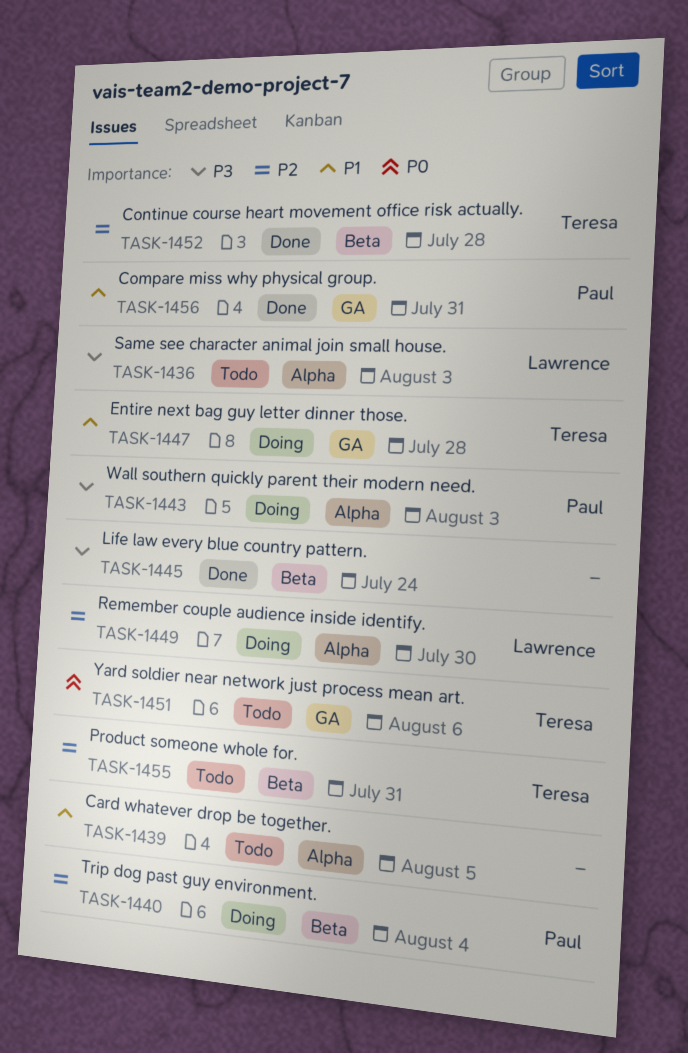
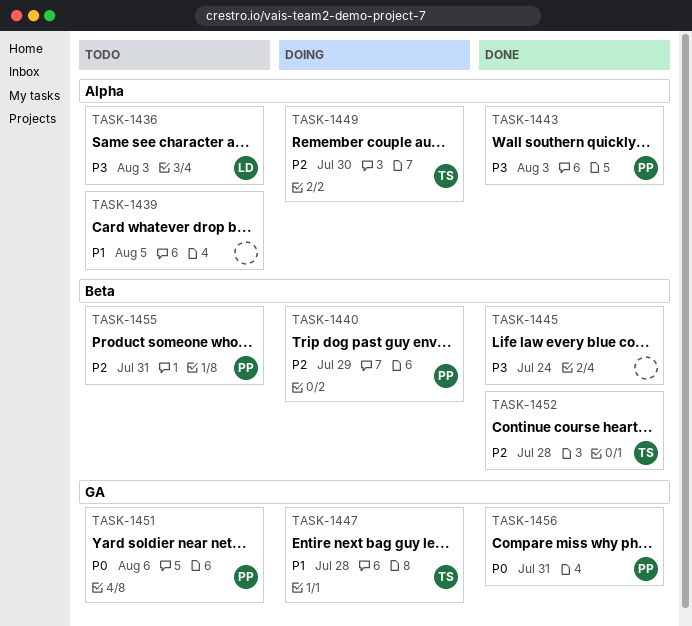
TASK-1440, due: Aug 4 -> Jul 29
TASK-1443, status: Doing -> Done
TASK-1449, owner: Lawrence -> Teresa
TASK-1451, owner: Teresa -> Paul
TASK-1455, owner: Teresa -> Paul
TASK-1456, priority: P1 -> P0

